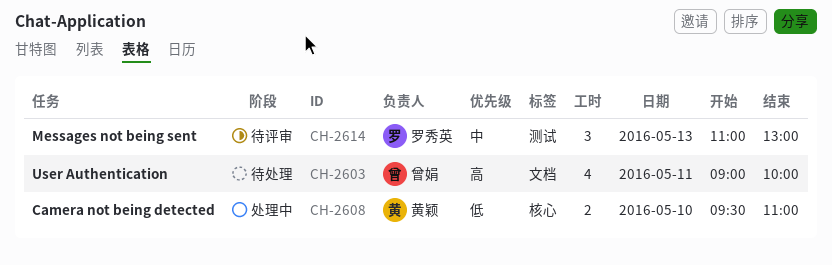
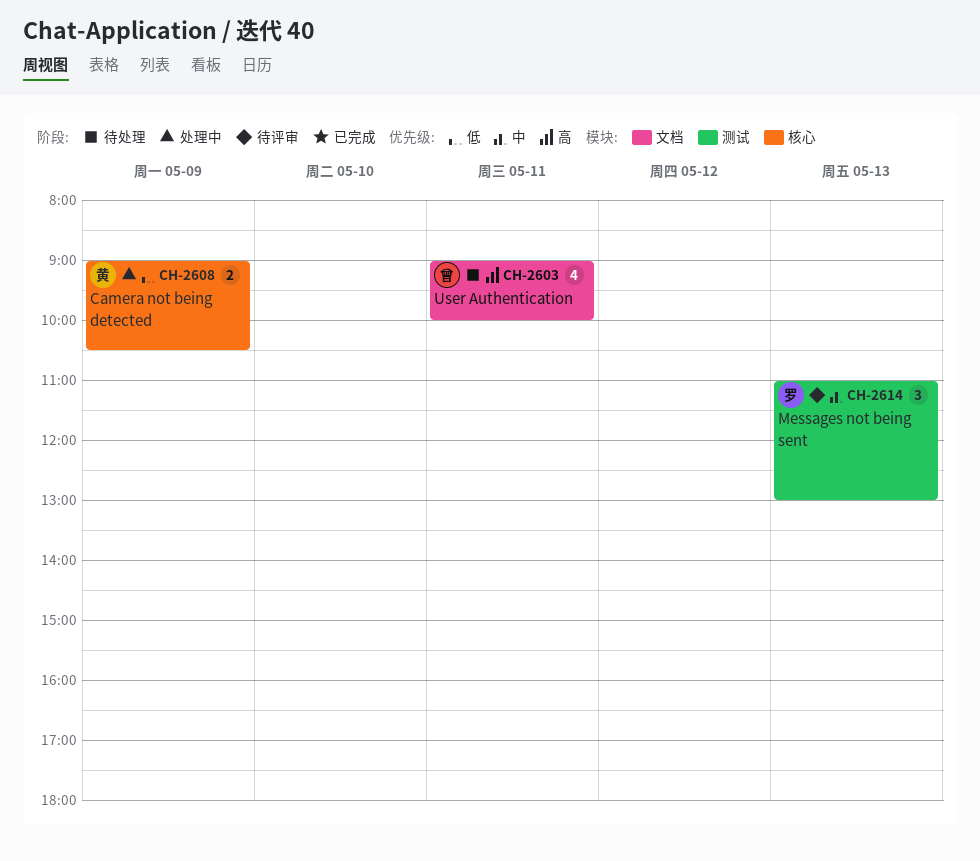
CH-2608, day: May 10 -> May 9
CH-2608, begins: 09:30 -> 09:00
CH-2608, ends: 11:00 -> 10:30

